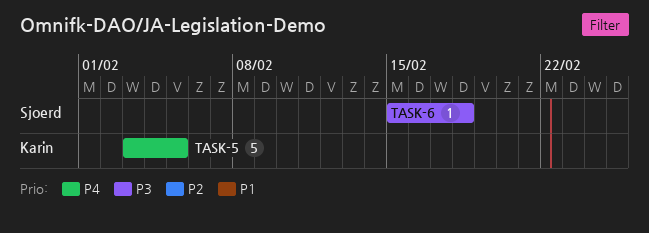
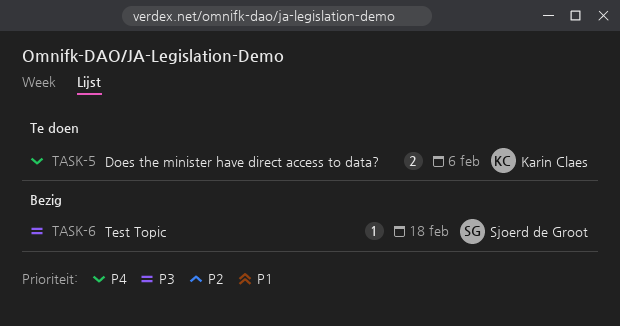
TASK-5, estimate: 5 -> 2
TASK-5, due: Feb 5 -> Feb 6

